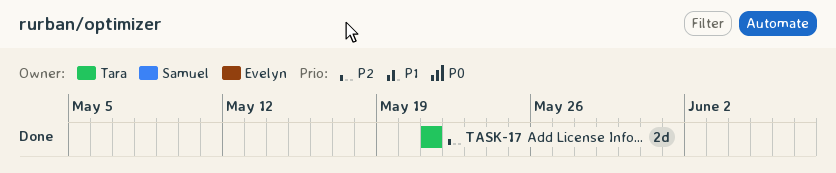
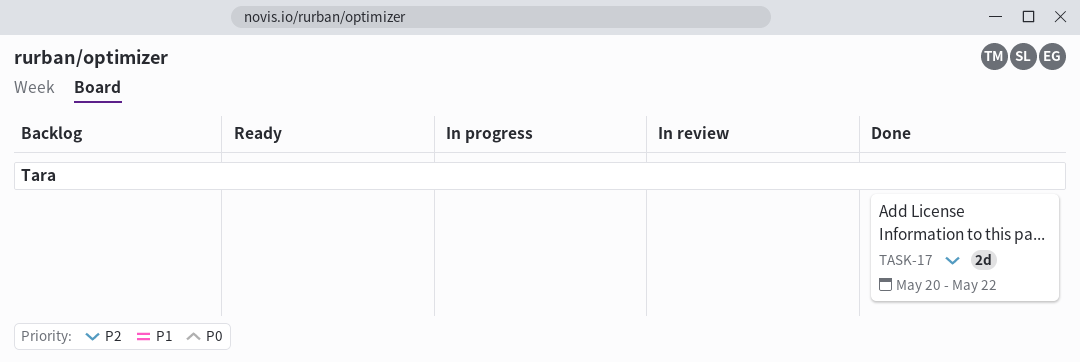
TASK-17, start: May 21 -> May 20
TASK-17, due: May 21 -> May 22

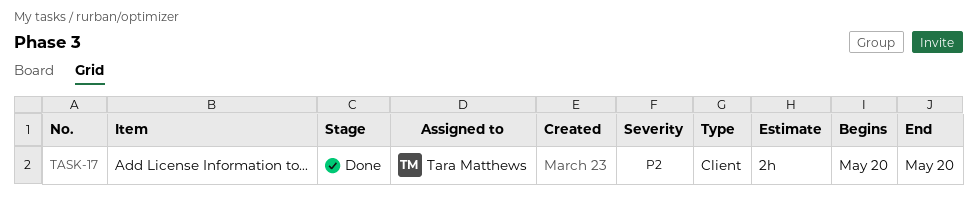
TASK-17, estimate: 2d -> 2h
TASK-17, due: May 22 -> May 20

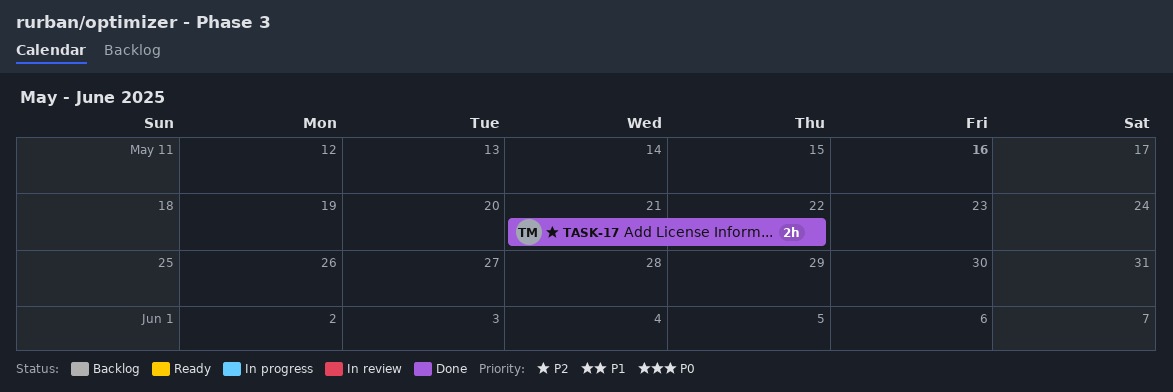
TASK-17, start: May 20 -> May 21
TASK-17, due: May 20 -> May 22

